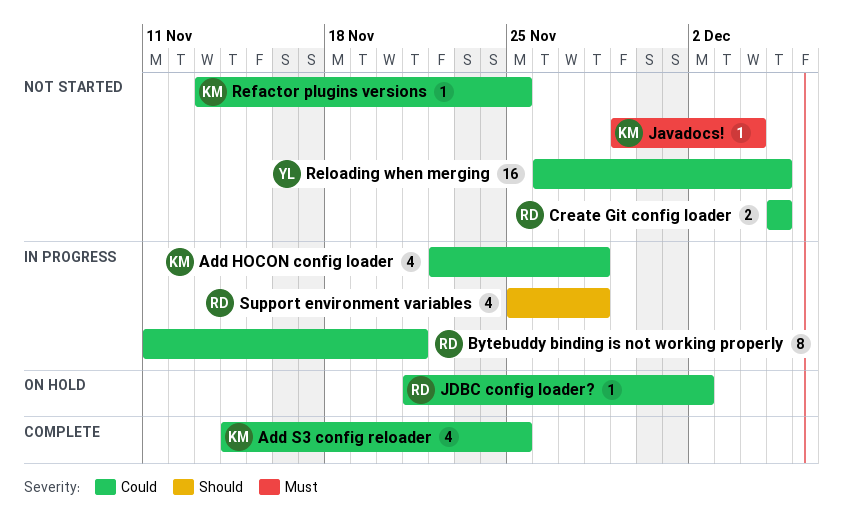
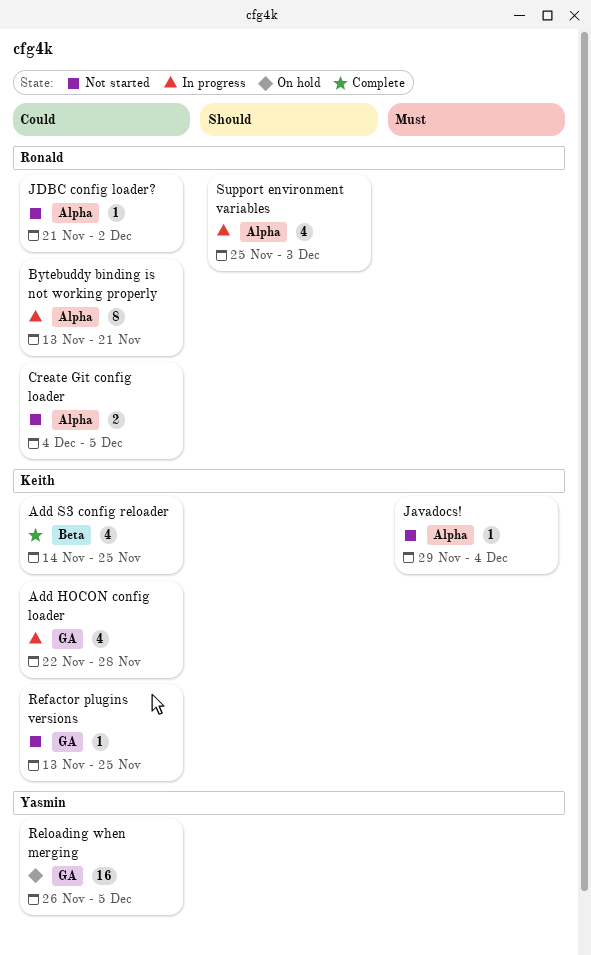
Bytebuddy binding is not working properly, start: Nov 11 -> Nov 13
Create Git config loader, start: Dec 5 -> Dec 4
JDBC config loader?, status: On hold -> Not started
Reloading when merging, status: Not started -> On hold
Support environment variables, due: Nov 28 -> Dec 3

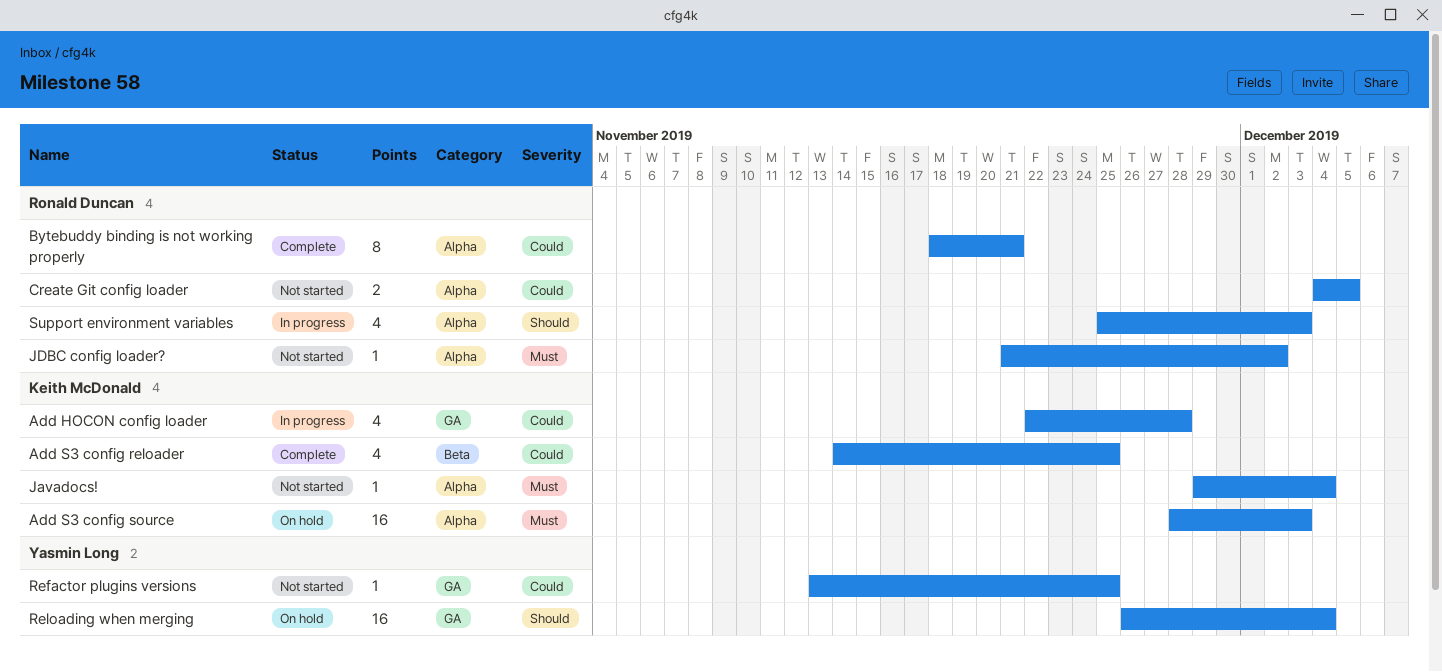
Add S3 config source: none -> present
Bytebuddy binding is not working properly, status: In progress -> Complete
Bytebuddy binding is not working properly, start: Nov 13 -> Nov 18
JDBC config loader?, priority: Could -> Must
Refactor plugins versions, owner: Keith McDonald -> Yasmin Long
Reloading when merging, priority: Could -> Should
Reloading when merging, due: Dec 5 -> Dec 4

